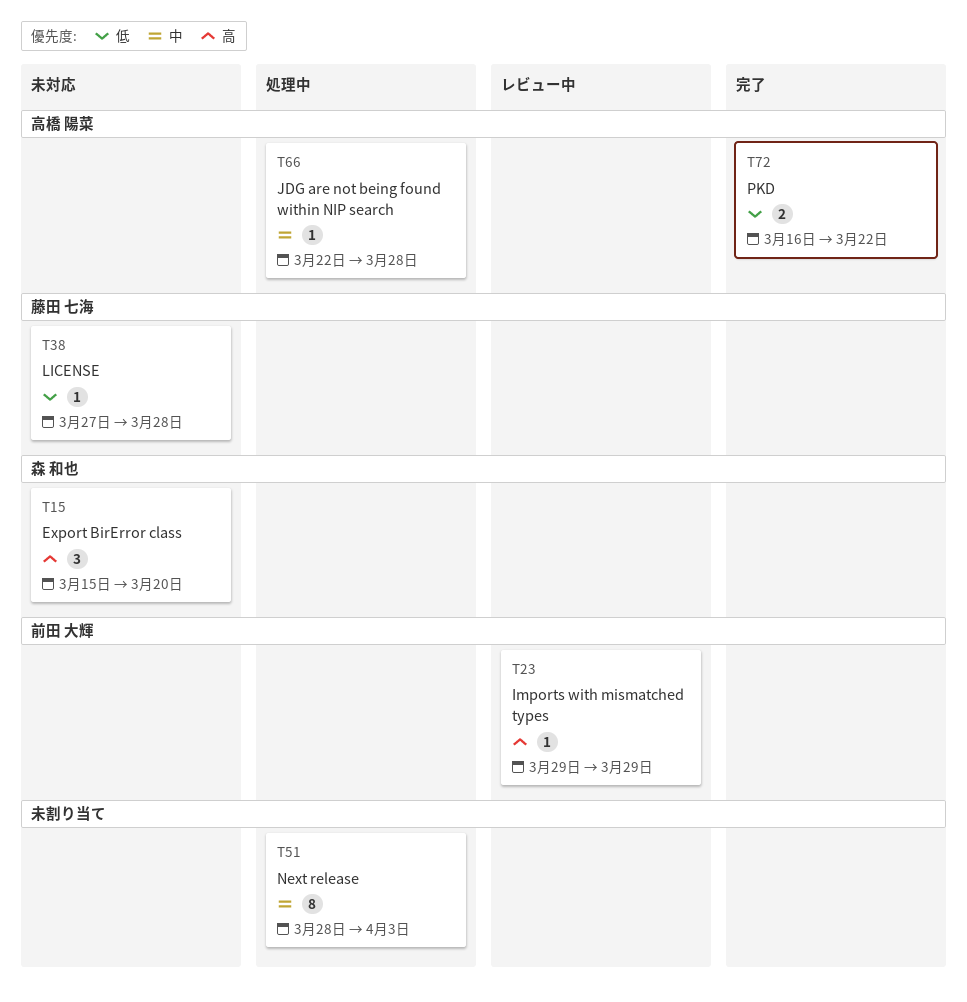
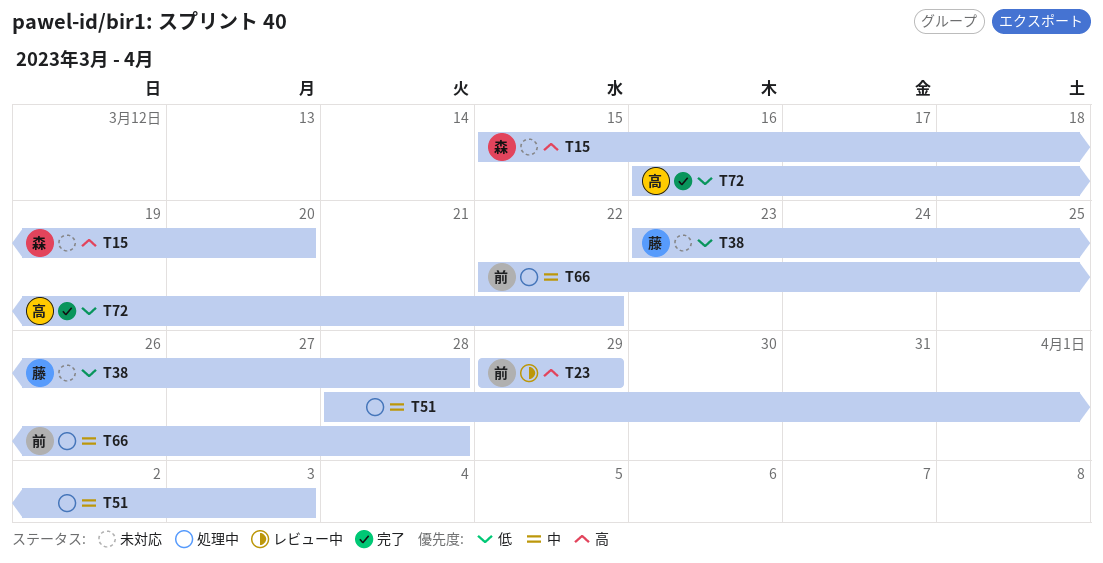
T38, start: Mar 27 -> Mar 23
T66, owner: 高橋 陽菜 -> 前田 大輝

